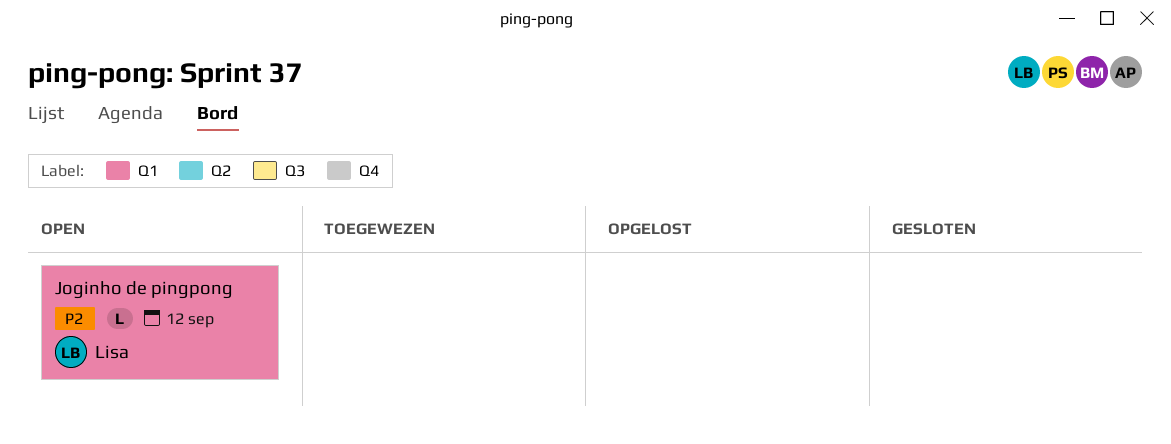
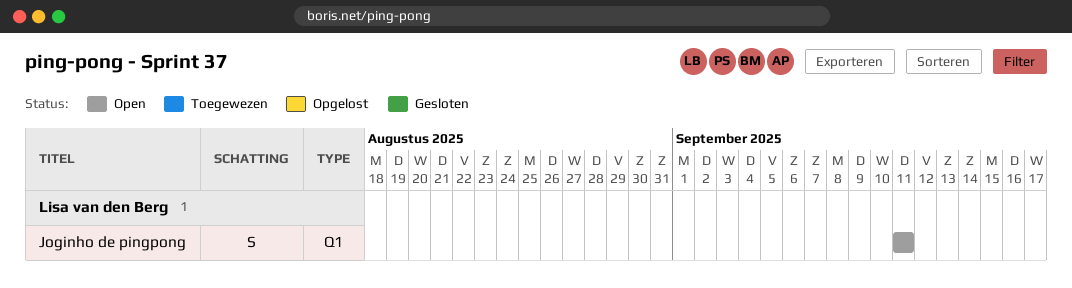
Joginho de pingpong, estimate: L -> S
Joginho de pingpong, due: Sep 12 -> Sep 11

